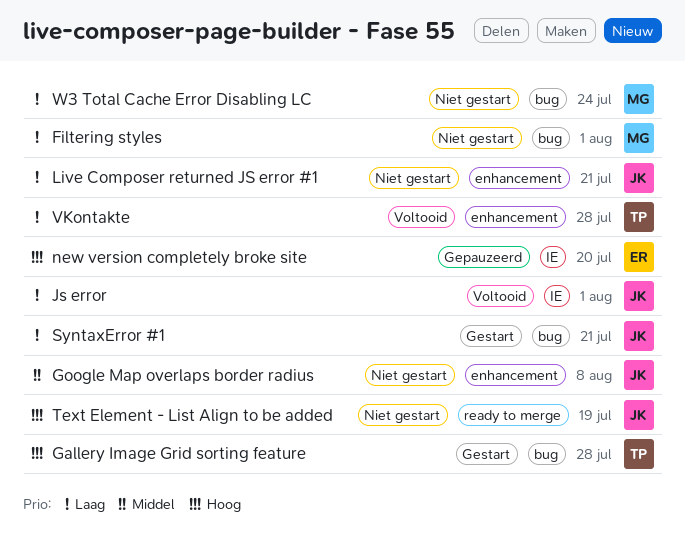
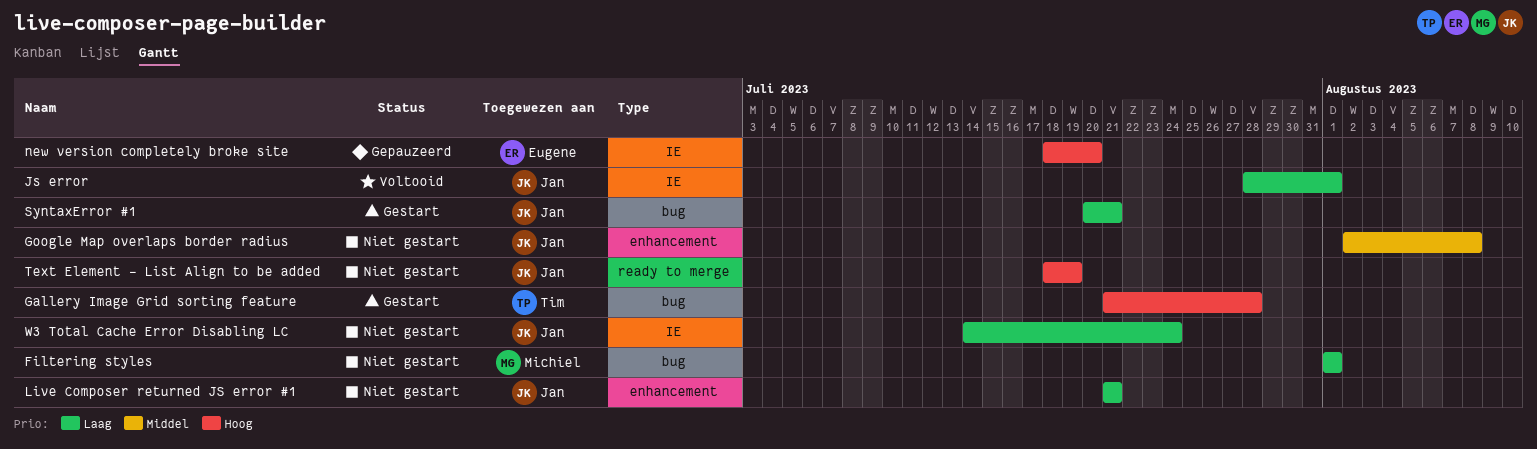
VKontakte: present -> none
W3 Total Cache Error Disabling LC, owner: Michiel -> Jan
W3 Total Cache Error Disabling LC, label: bug -> IE

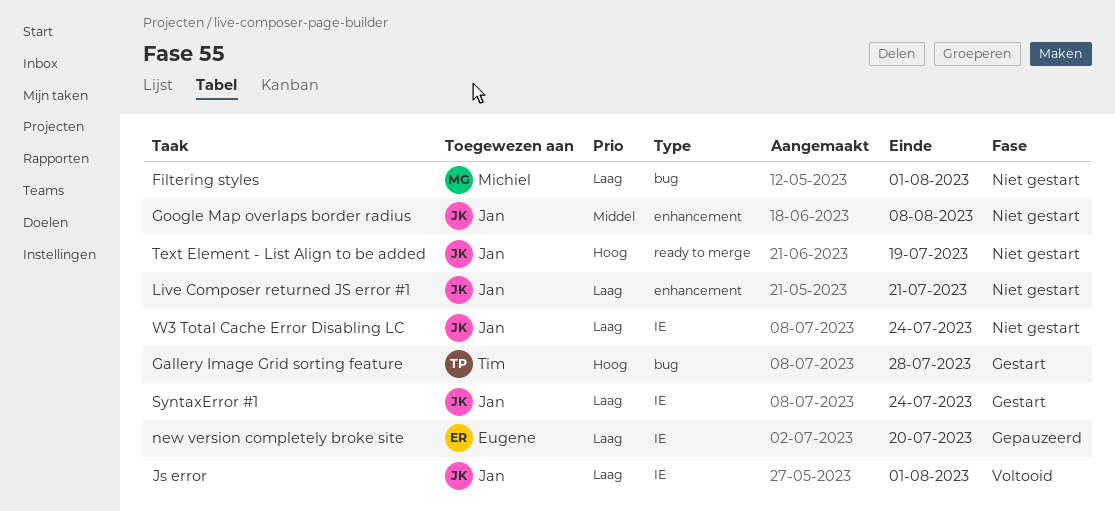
new version completely broke site, priority: Hoog -> Laag
SyntaxError #1, label: bug -> IE
SyntaxError #1, due: Jul 21 -> Jul 24

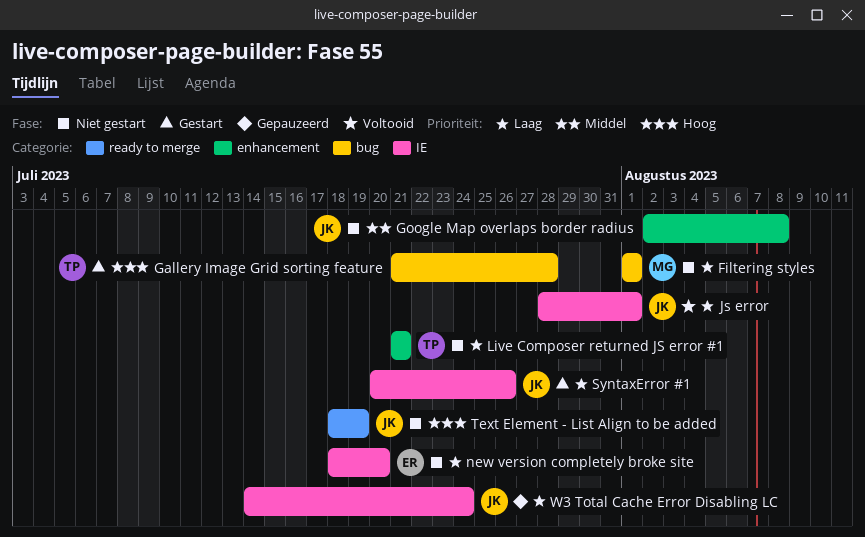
Live Composer returned JS error #1, owner: Jan -> Tim
new version completely broke site, status: Gepauzeerd -> Niet gestart
SyntaxError #1, due: Jul 24 -> Jul 26
W3 Total Cache Error Disabling LC, status: Niet gestart -> Gepauzeerd

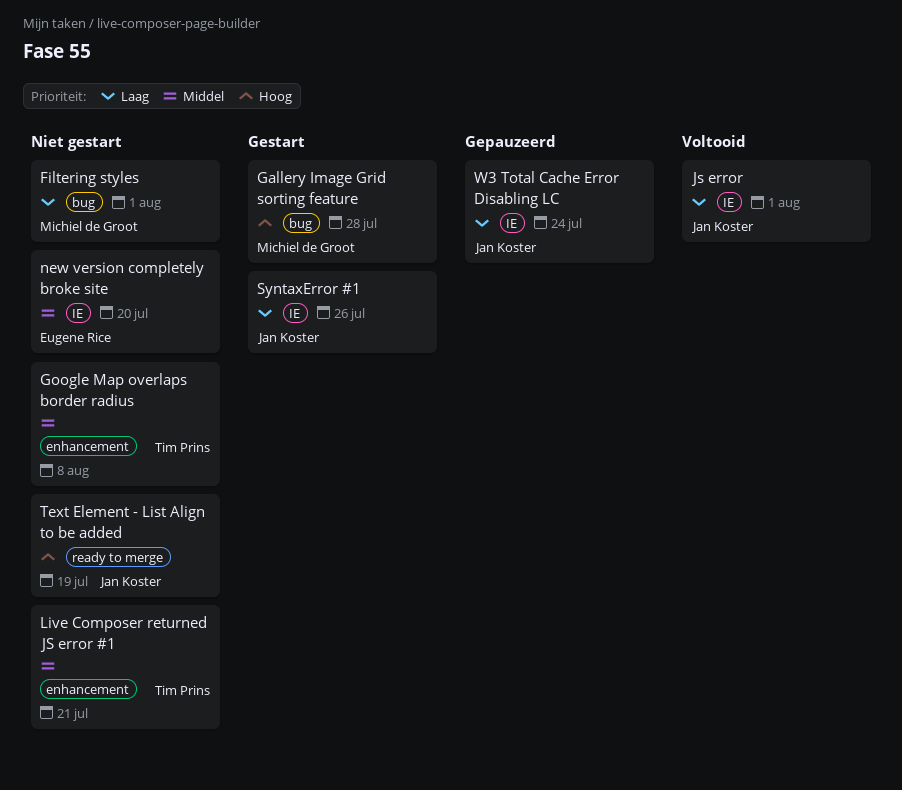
Gallery Image Grid sorting feature, owner: Tim Prins -> Michiel de Groot
Google Map overlaps border radius, owner: Jan Koster -> Tim Prins
Live Composer returned JS error #1, priority: Laag -> Middel
new version completely broke site, priority: Laag -> Middel

